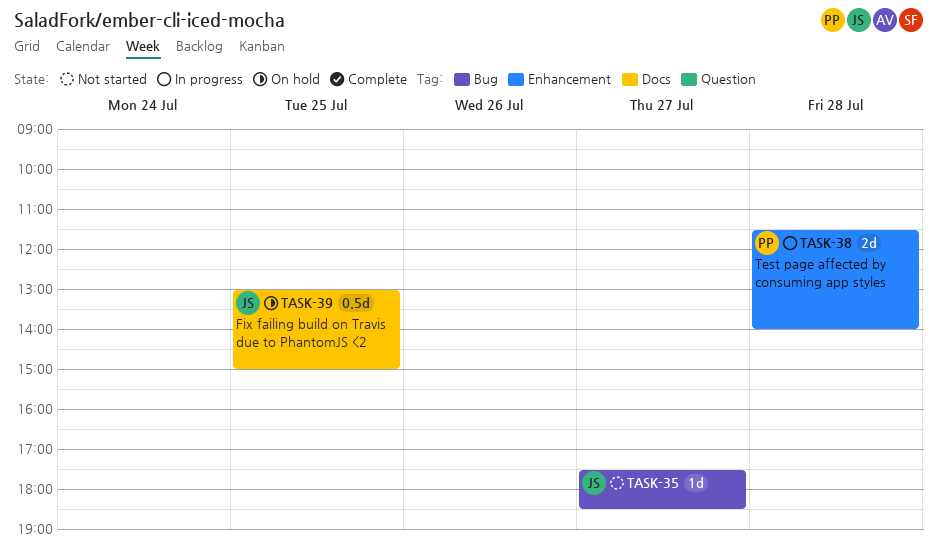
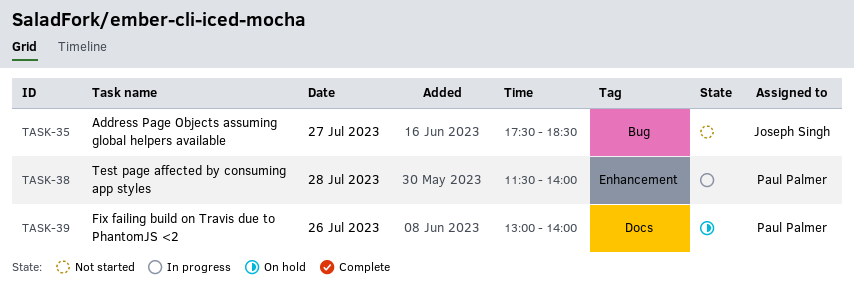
TASK-39, owner: Joseph Singh -> Paul Palmer
TASK-39, day: Jul 25 -> Jul 26
TASK-39, ends: 15:00 -> 14:00

